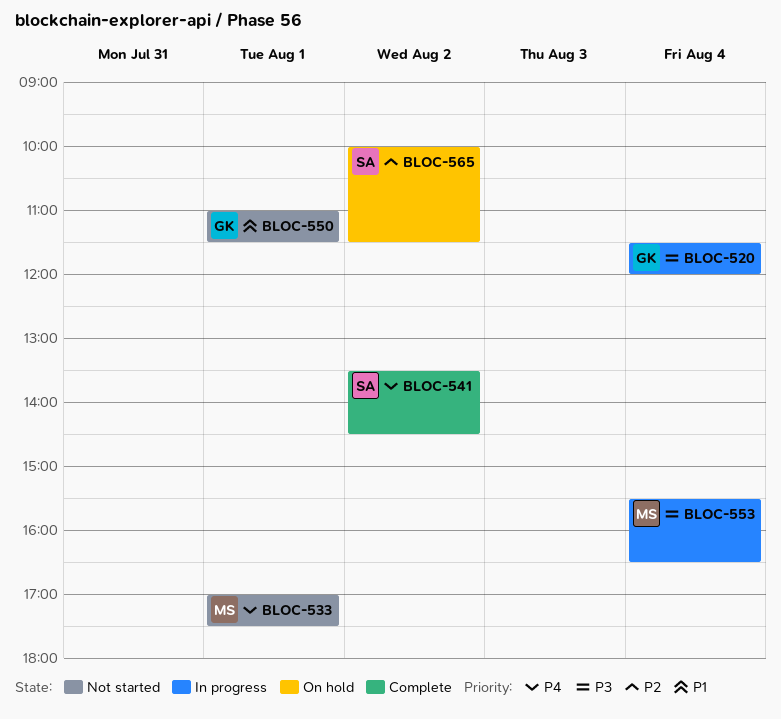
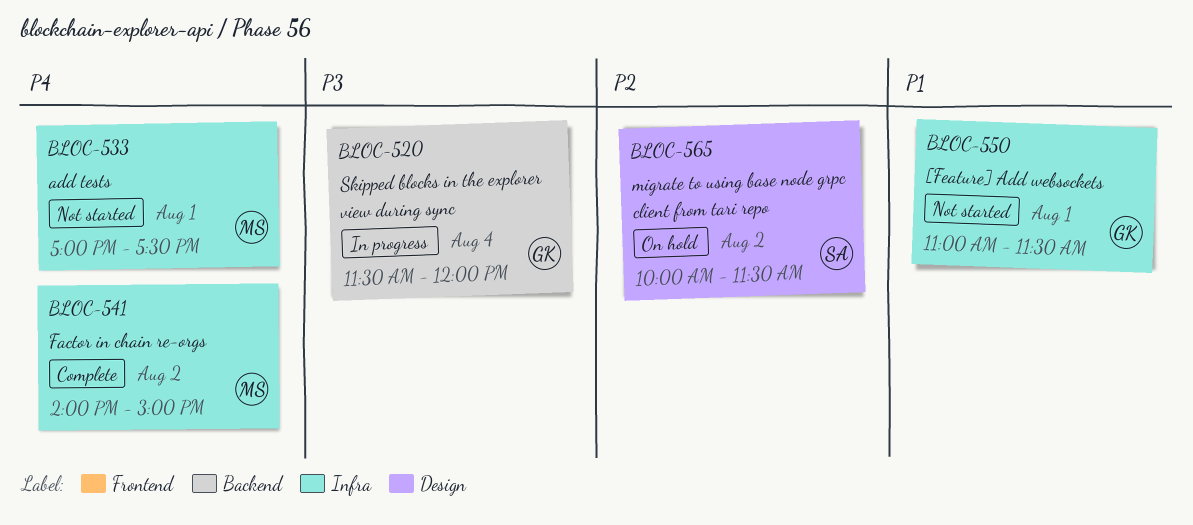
BLOC-541, owner: SA -> MS
BLOC-541, begins: 13:30 -> 14:00
BLOC-541, ends: 14:30 -> 15:00
BLOC-553: present -> none

